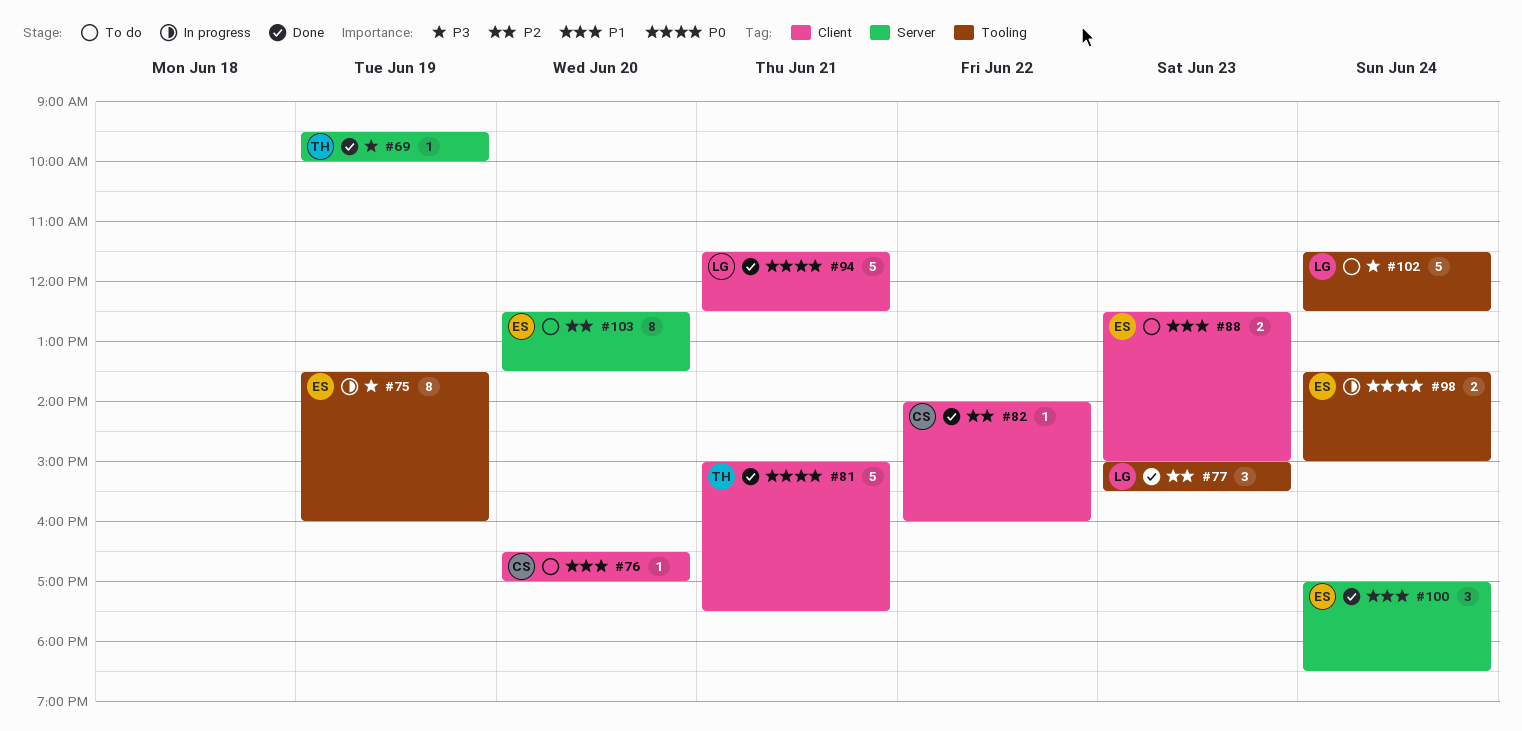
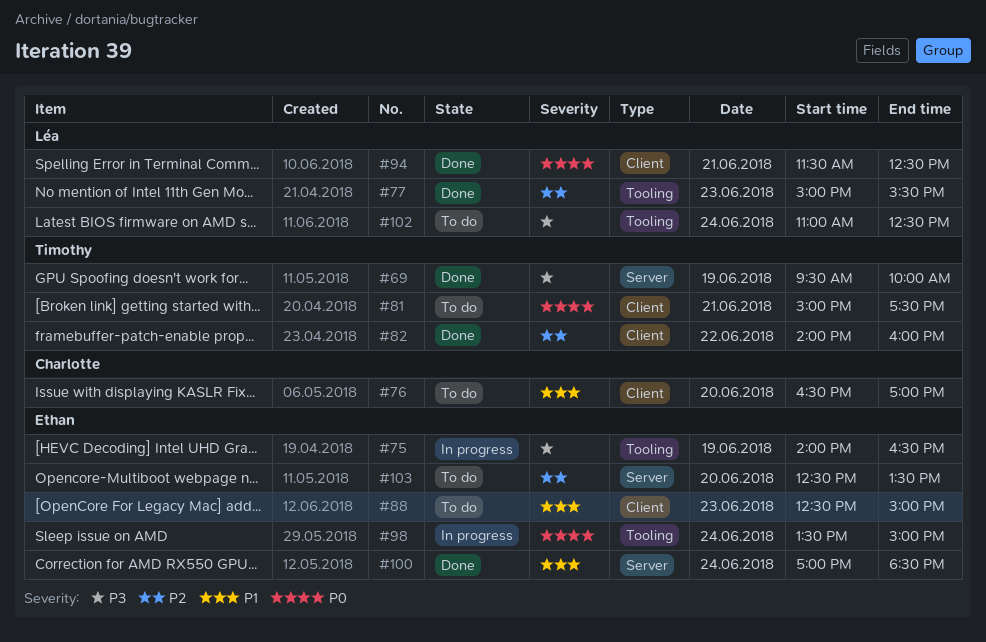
#75, begins: 13:30 -> 14:00
#75, ends: 16:00 -> 16:30
#81, status: Done -> To do
#82, owner: Charlotte -> Timothy
#102, begins: 11:30 -> 11:00

